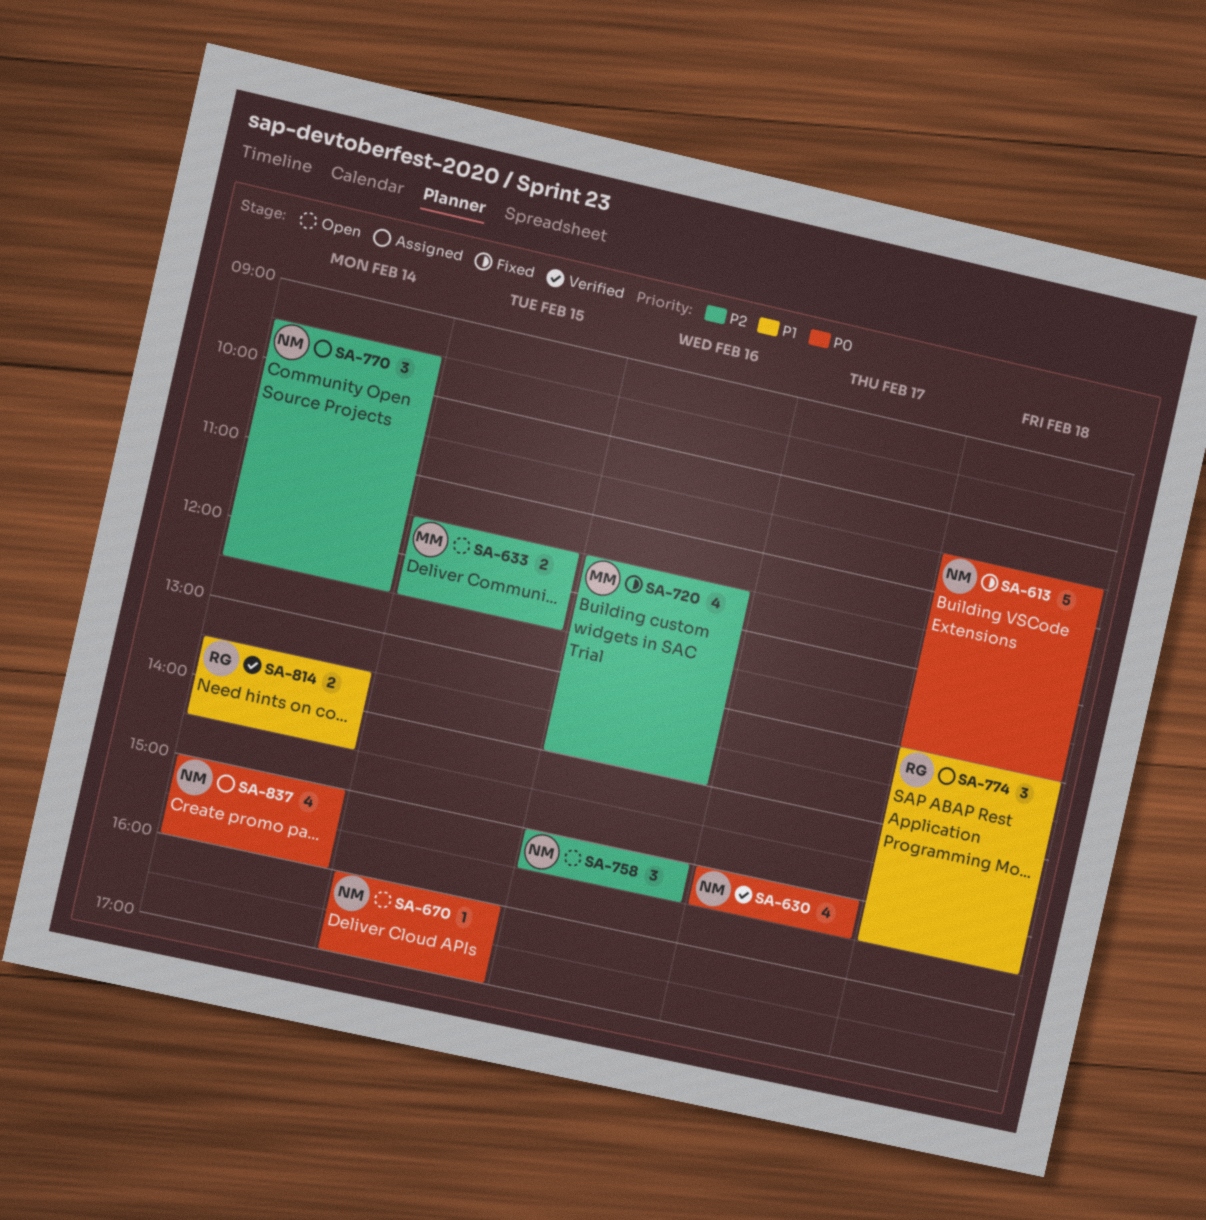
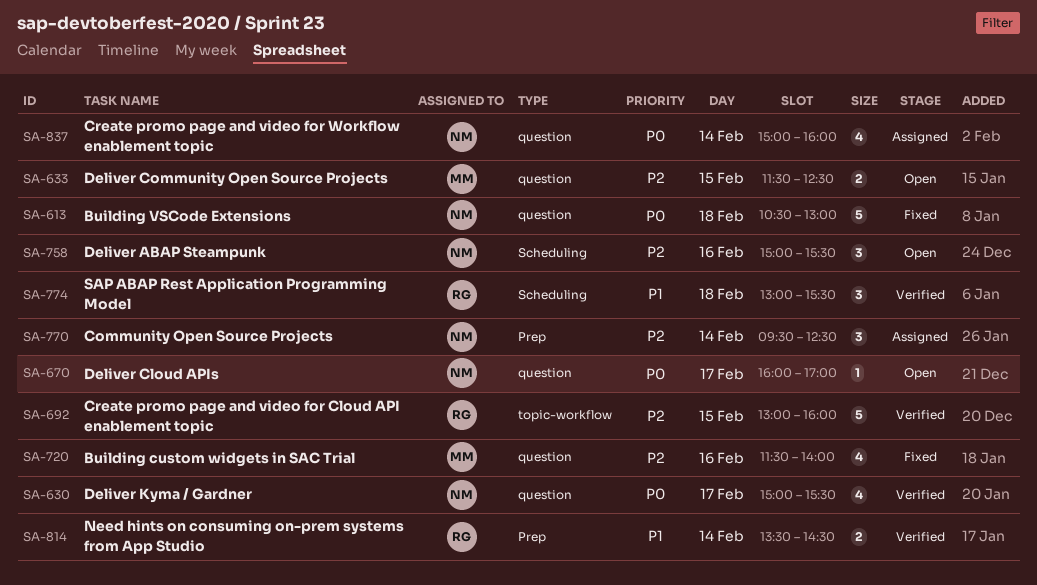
SA-670, day: Feb 15 -> Feb 17
SA-692: none -> present
SA-774, status: Assigned -> Verified

